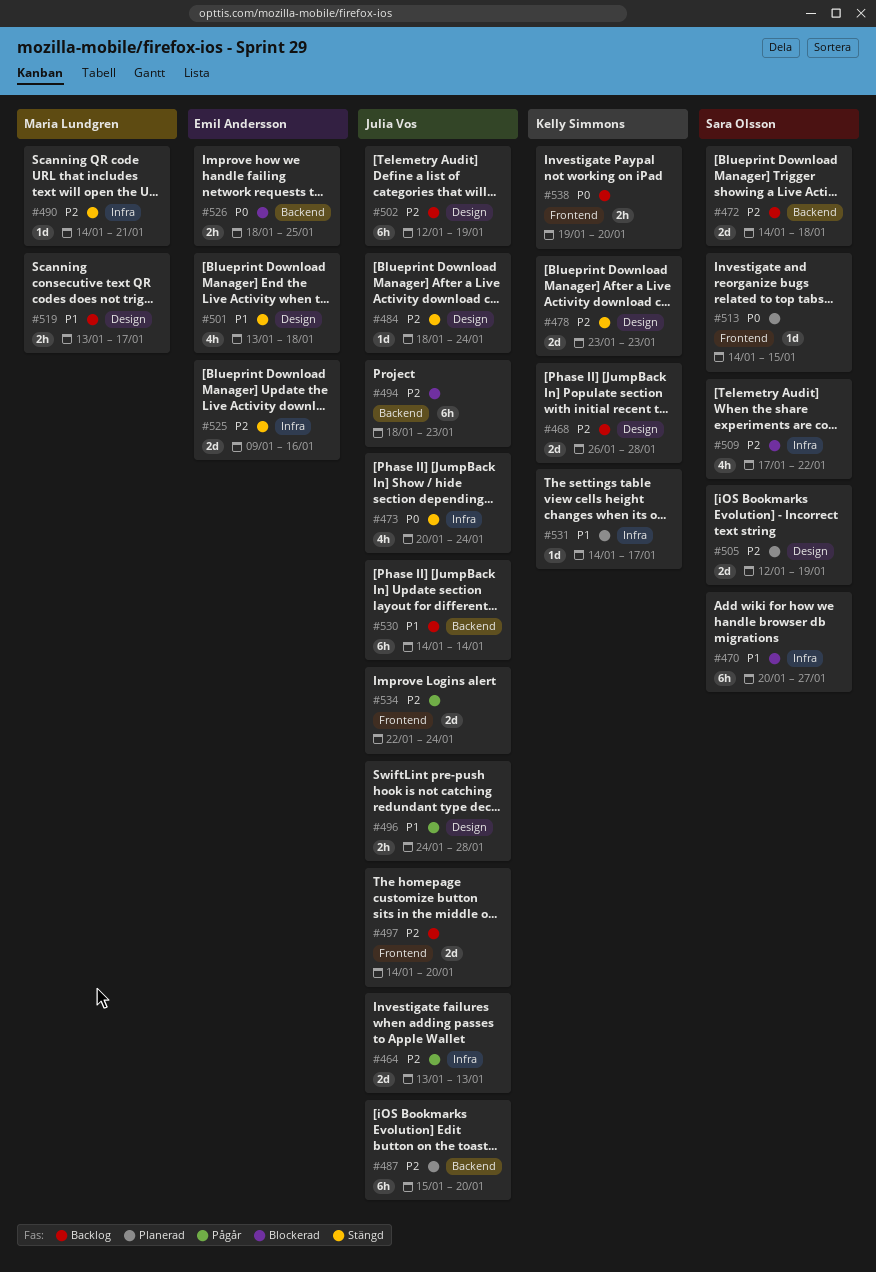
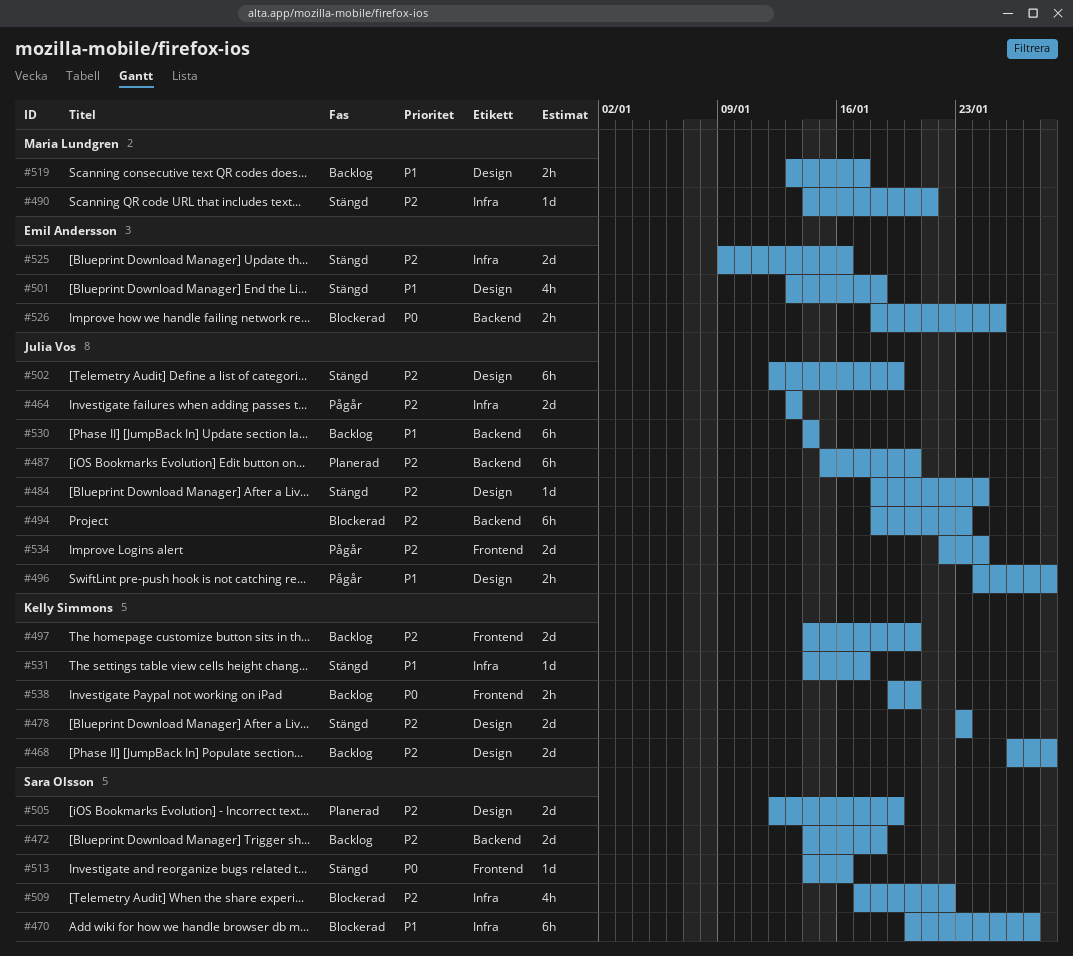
#473: present -> none
#497, owner: Julia Vos -> Kelly Simmons
#502, status: Backlog -> Stängd
#513, status: Planerad -> Stängd
#513, due: Jan 15 -> Jan 16
#531, status: Planerad -> Stängd

